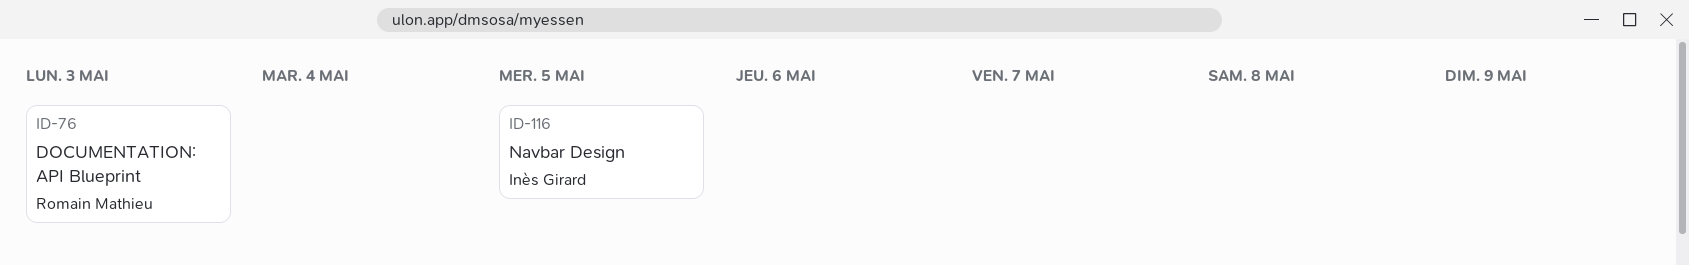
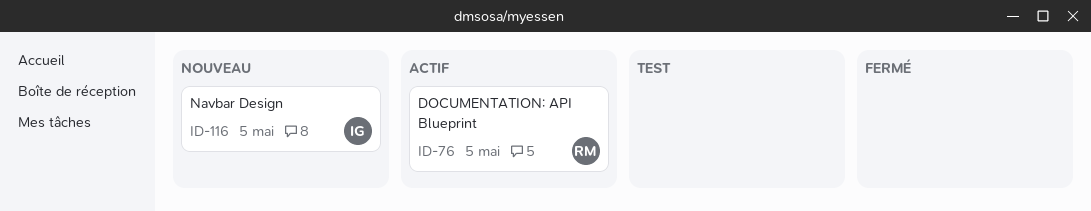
ID-76, due: May 3 -> May 5

